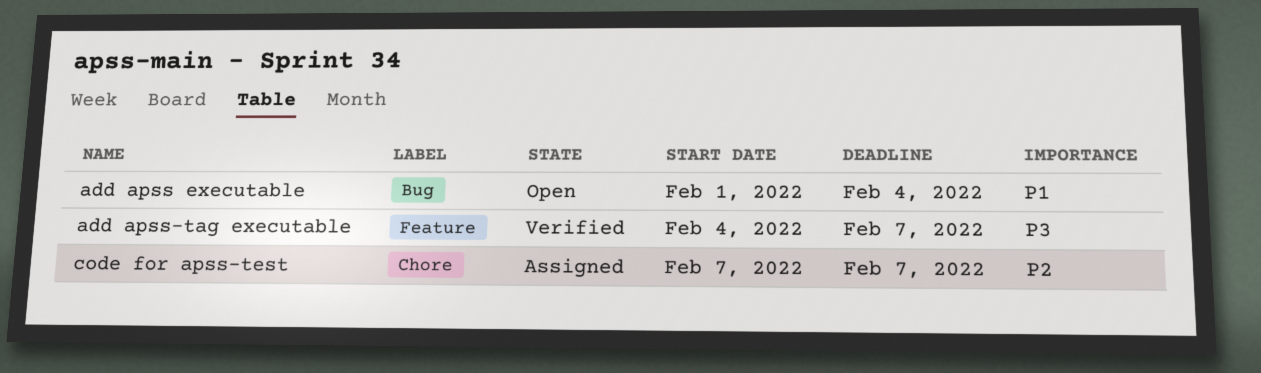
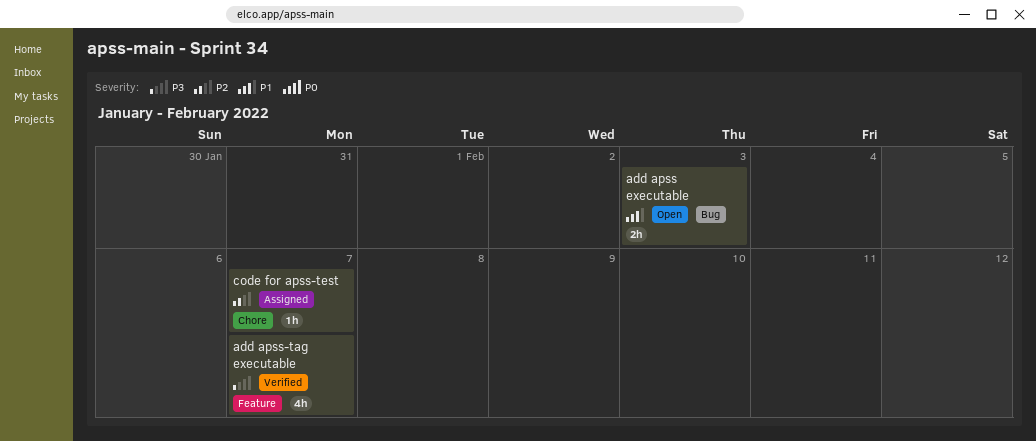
add apss executable, due: Feb 4 -> Feb 3

